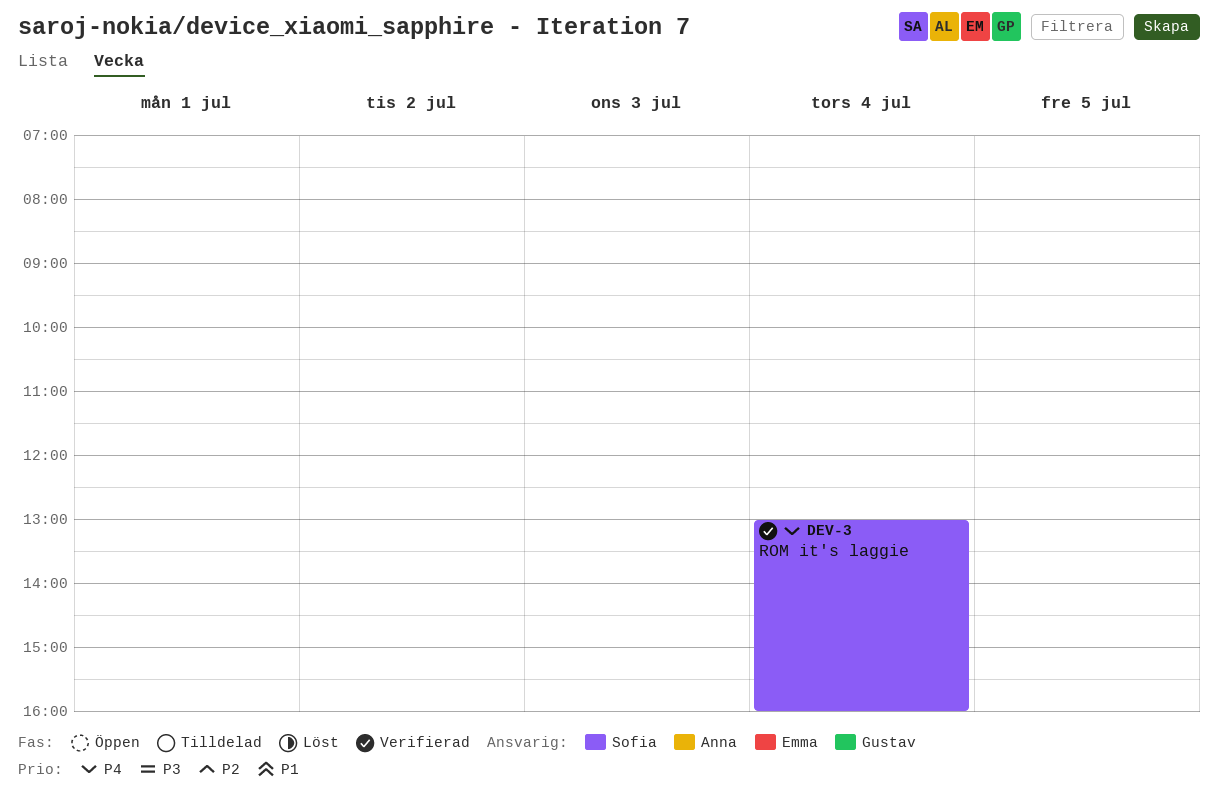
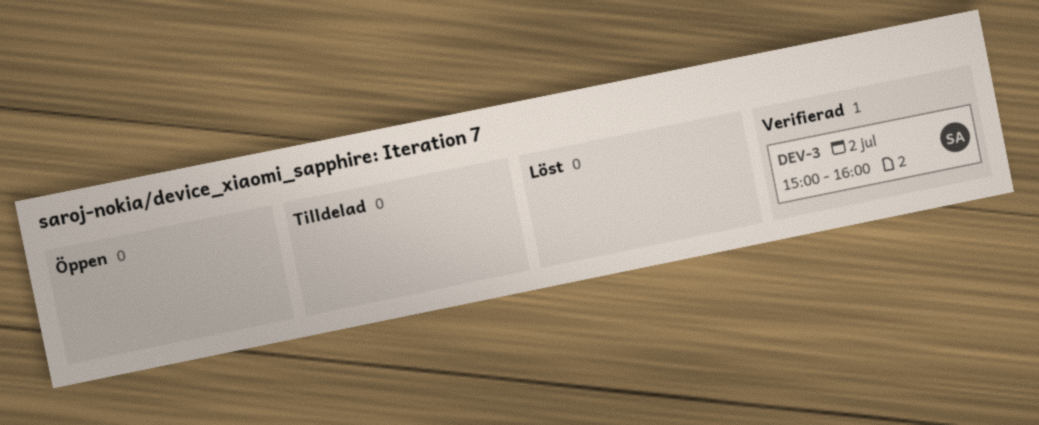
DEV-3, day: Jul 4 -> Jul 2
DEV-3, begins: 13:00 -> 15:00

